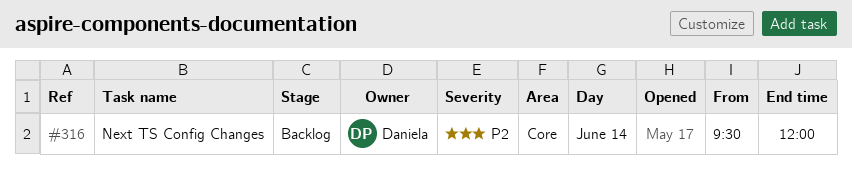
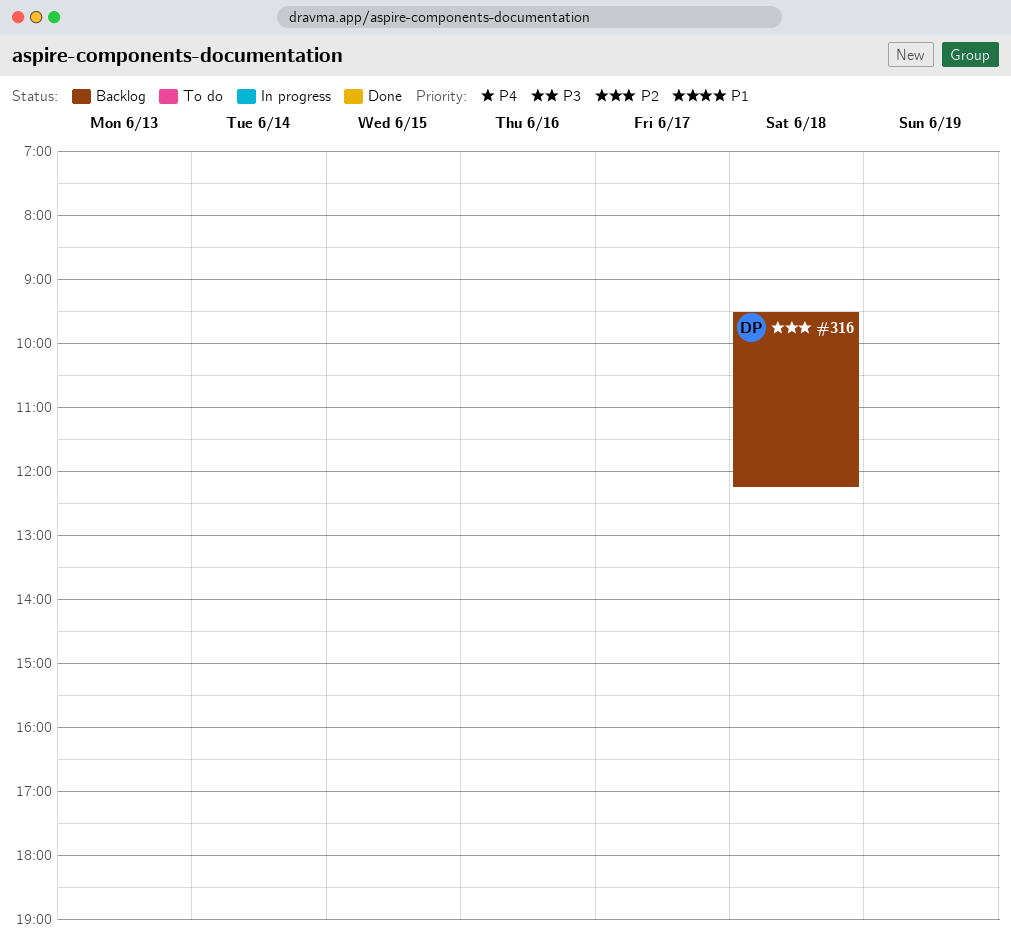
#316, day: Jun 14 -> Jun 18
#316, ends: 12:00 -> 12:15

